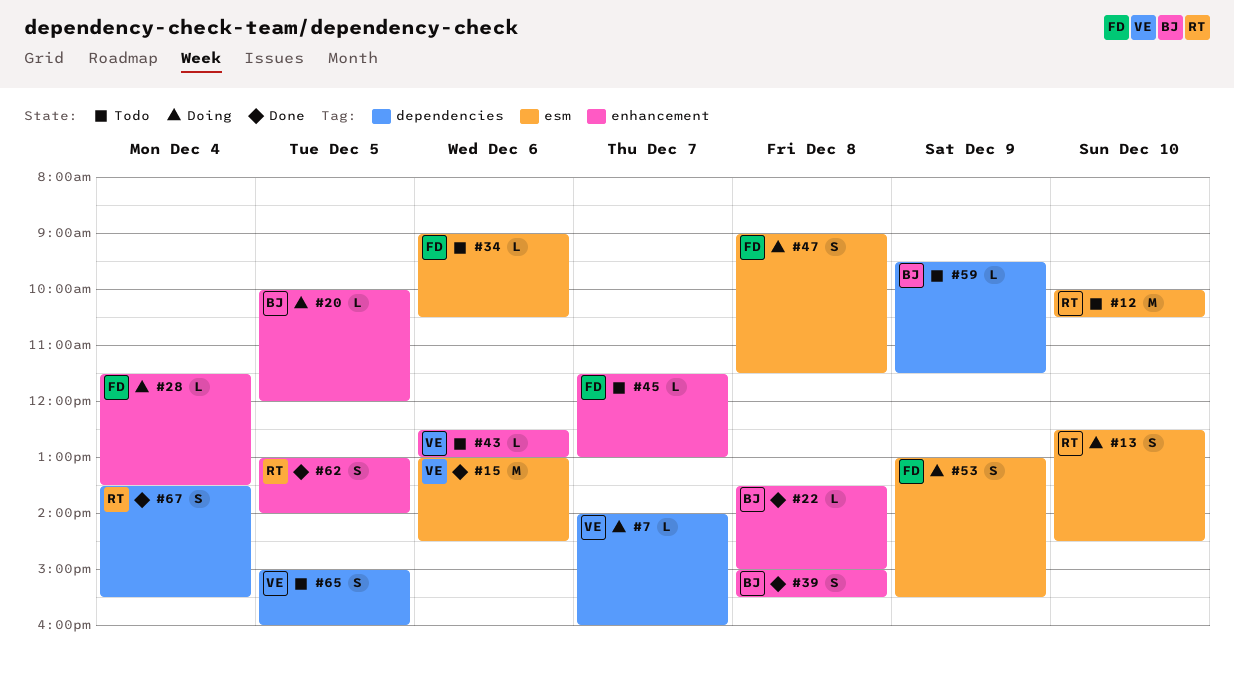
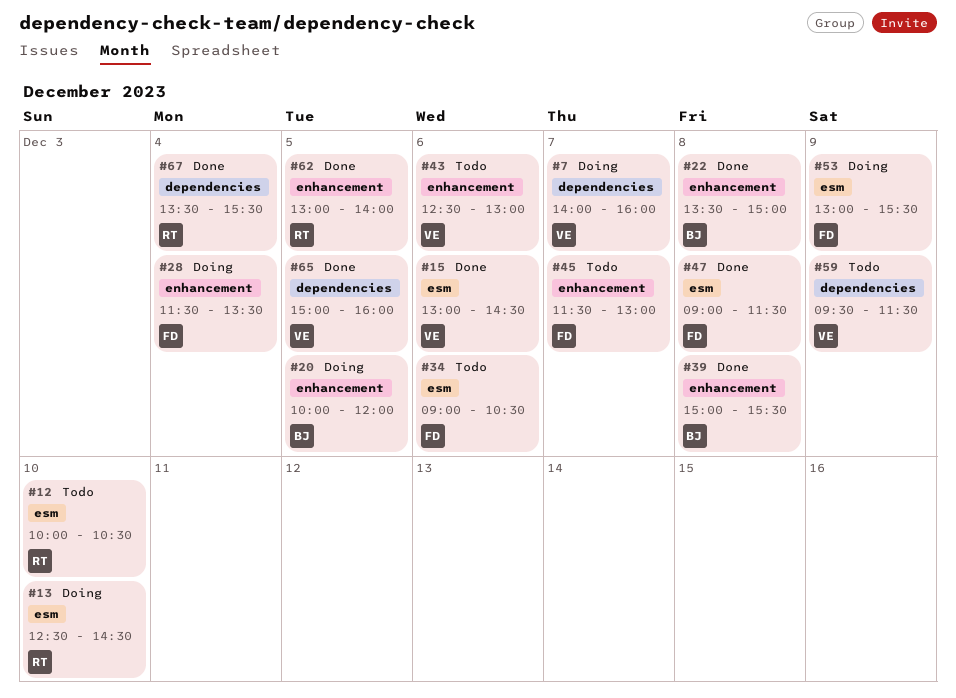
#47, status: Doing -> Done
#59, owner: BJ -> VE
#65, status: Todo -> Done

